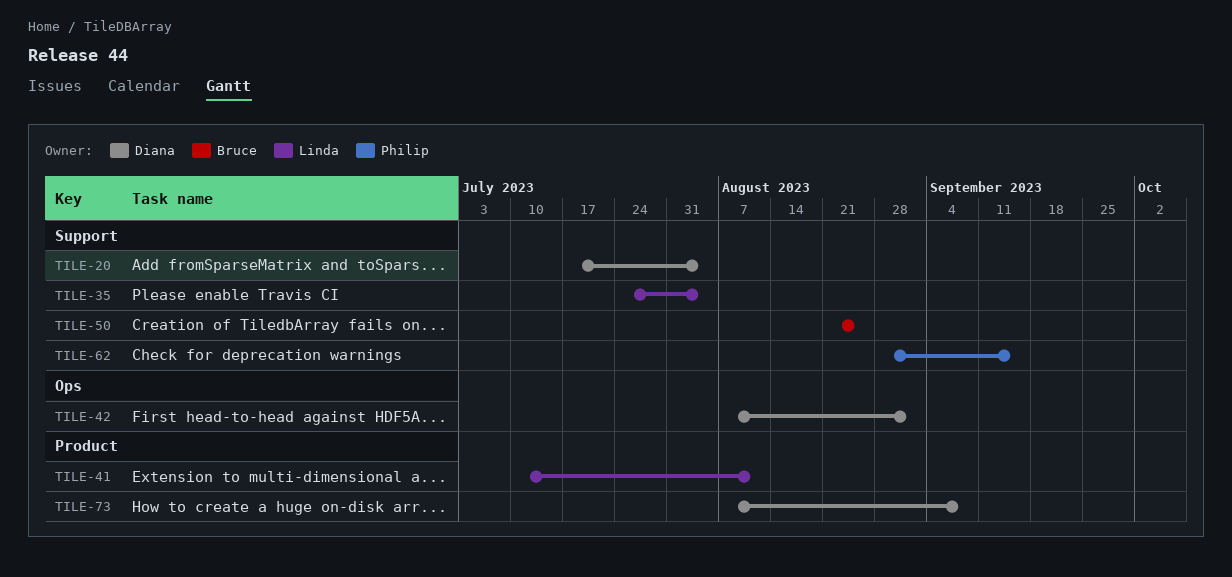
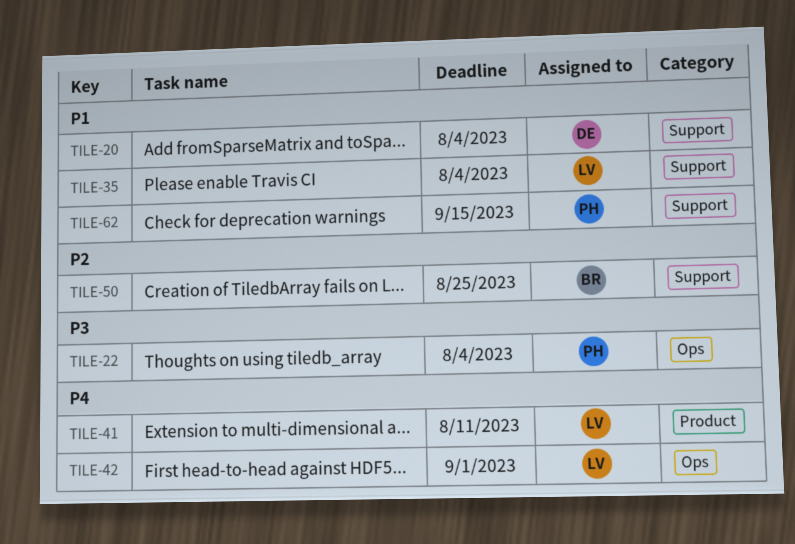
TILE-22: none -> present
TILE-42, owner: Diana -> Linda
TILE-73: present -> none

